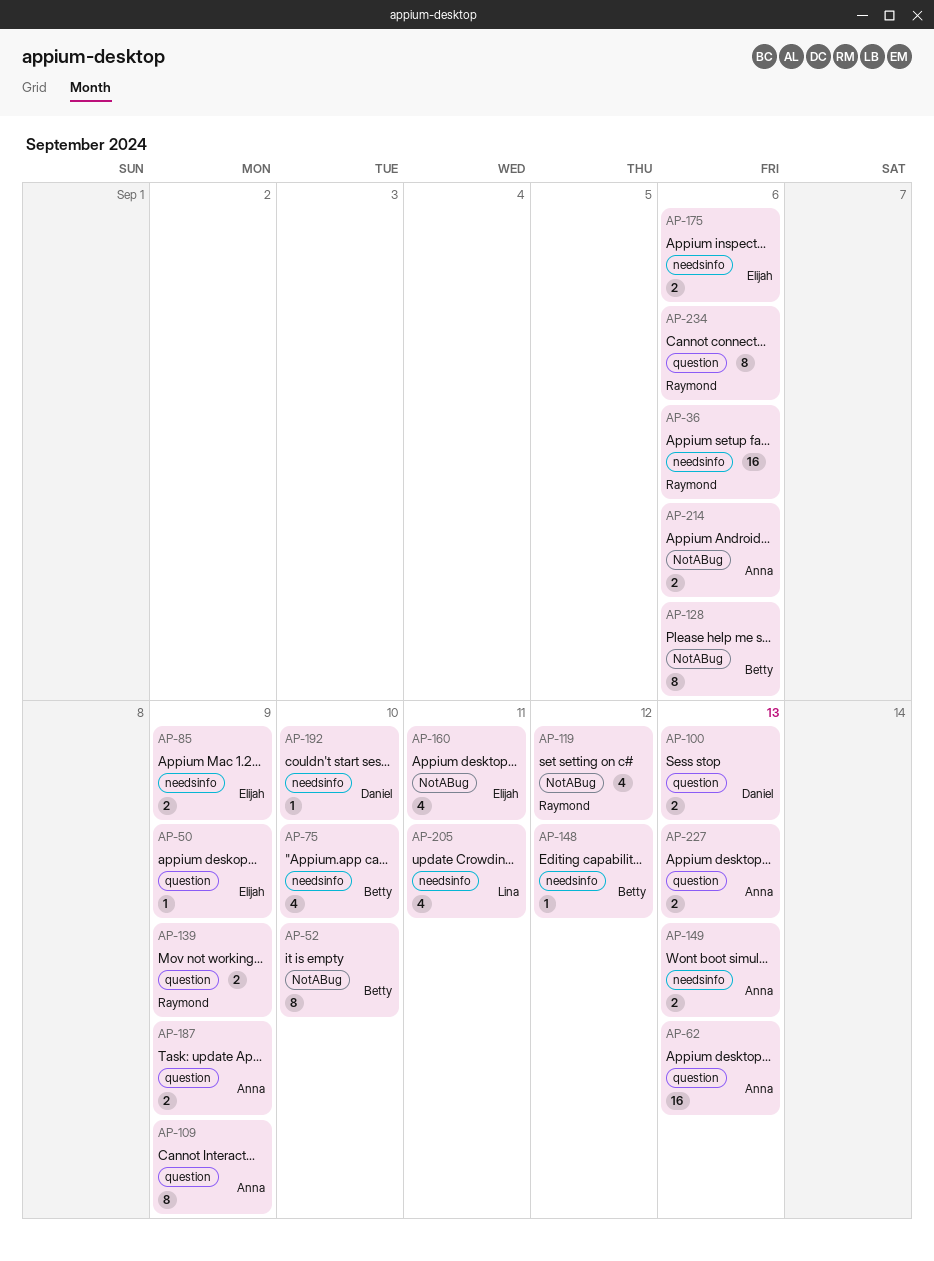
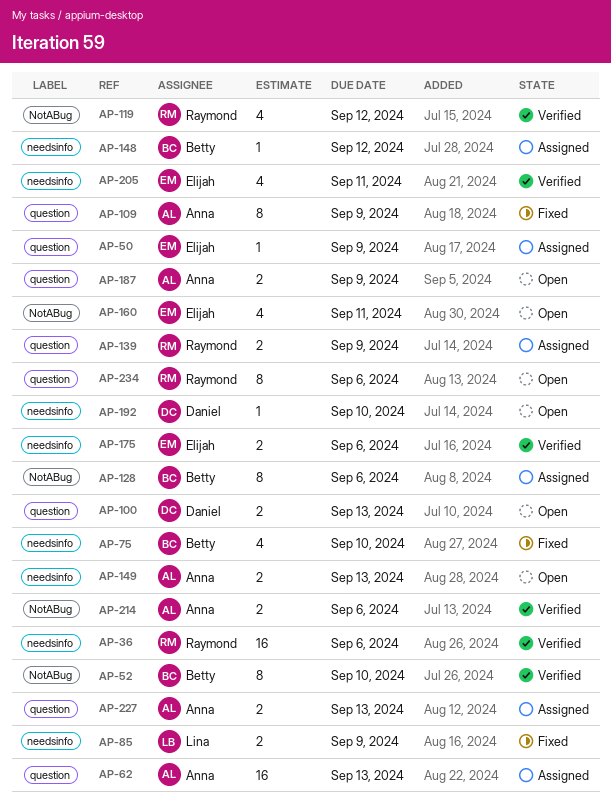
AP-85, owner: Elijah -> Lina
AP-205, owner: Lina -> Elijah

